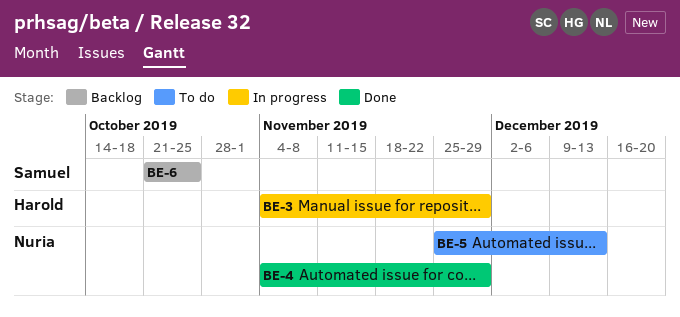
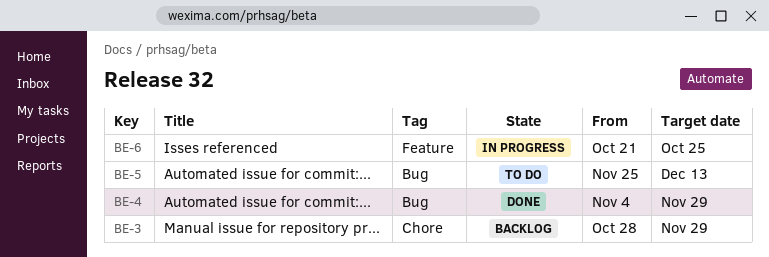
BE-3, status: In progress -> Backlog
BE-3, start: Nov 4 -> Oct 28
BE-6, status: Backlog -> In progress

